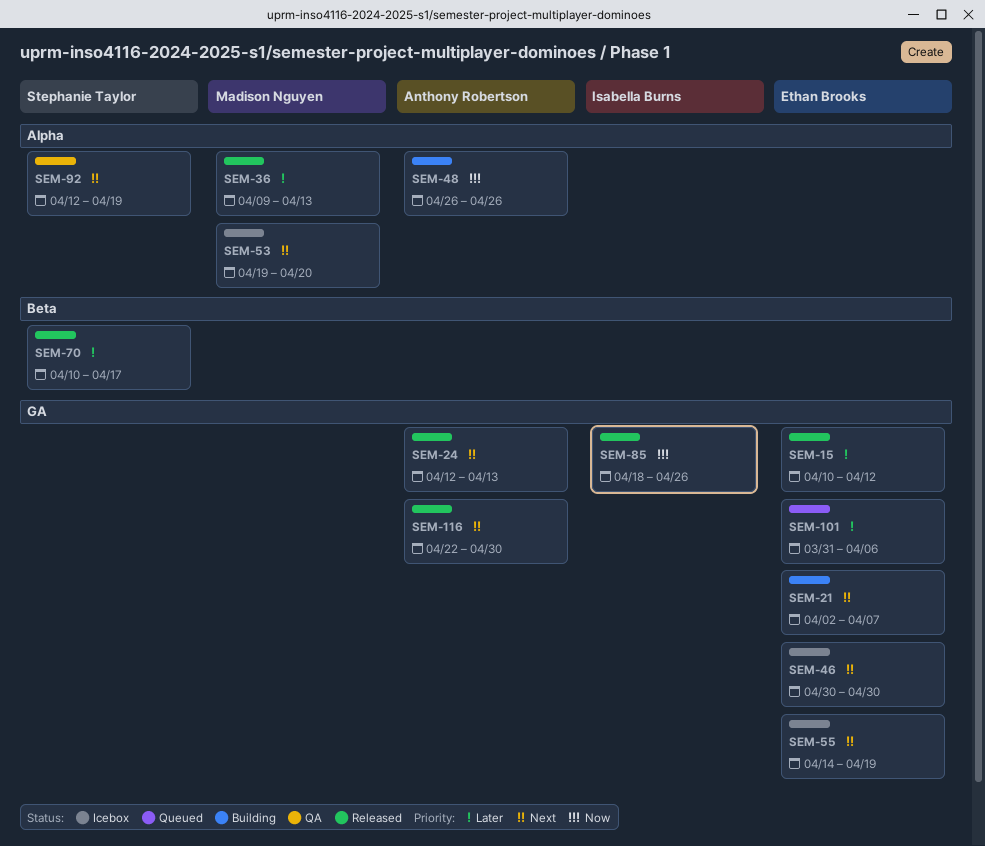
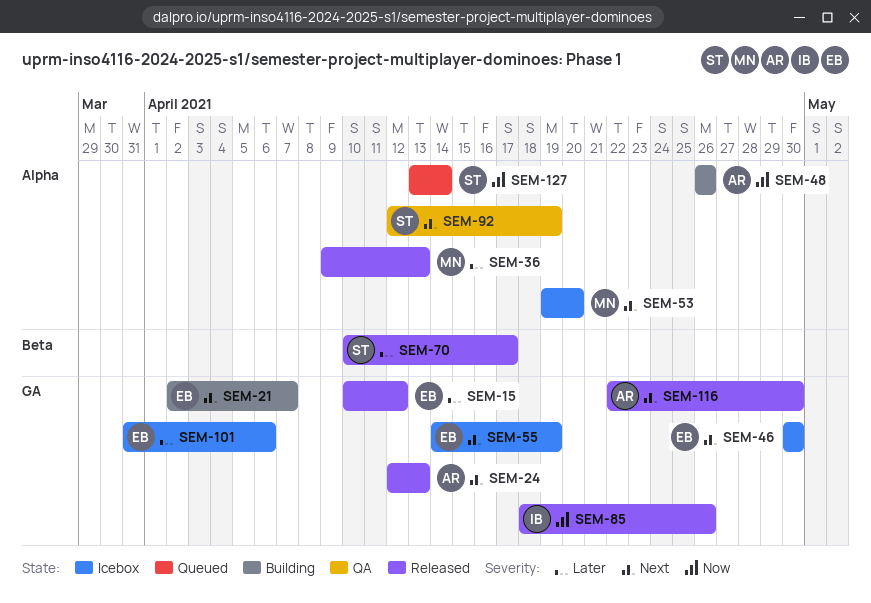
SEM-101, status: Queued -> Icebox
SEM-127: none -> present

